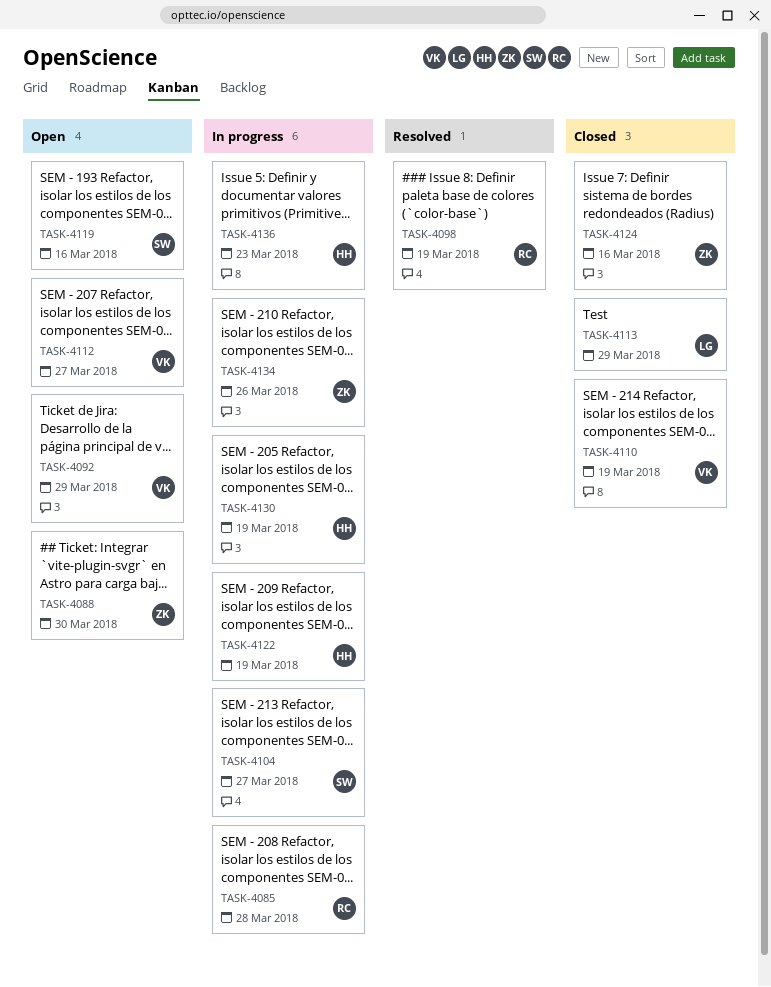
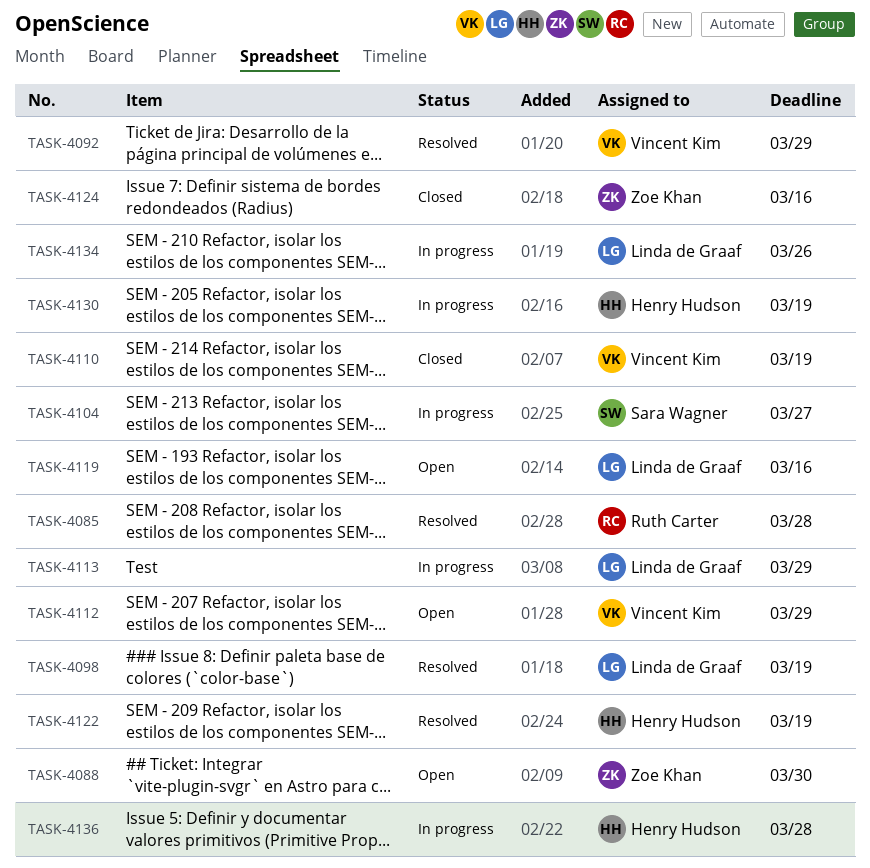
TASK-4085, status: In progress -> Resolved
TASK-4092, status: Open -> Resolved
TASK-4098, owner: Ruth Carter -> Linda de Graaf
TASK-4112, due: Mar 27 -> Mar 29
TASK-4113, status: Closed -> In progress
TASK-4119, owner: Sara Wagner -> Linda de Graaf
TASK-4122, status: In progress -> Resolved
TASK-4134, owner: Zoe Khan -> Linda de Graaf
TASK-4136, due: Mar 23 -> Mar 28

